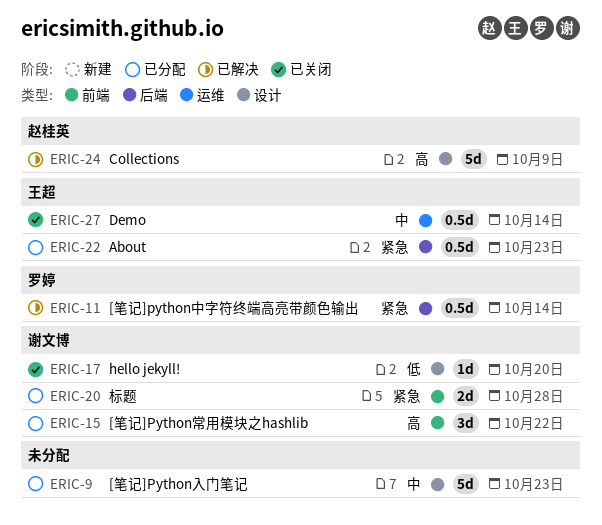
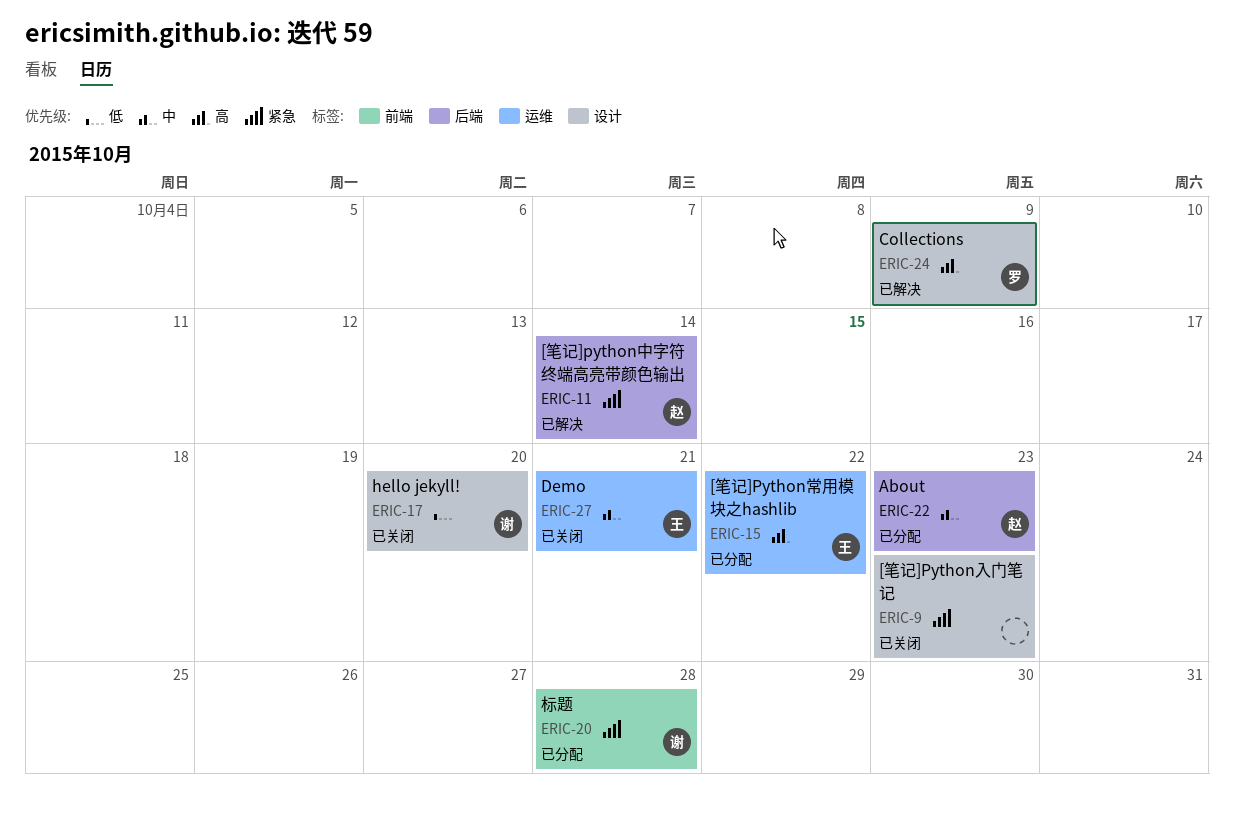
ERIC-9, status: 已分配 -> 已关闭
ERIC-9, priority: 中 -> 紧急
ERIC-11, owner: 罗婷 -> 赵桂英
ERIC-15, owner: 谢文博 -> 王超
ERIC-15, label: 前端 -> 运维
ERIC-22, owner: 王超 -> 赵桂英
ERIC-22, priority: 紧急 -> 中
ERIC-24, owner: 赵桂英 -> 罗婷
ERIC-27, due: Oct 14 -> Oct 21

